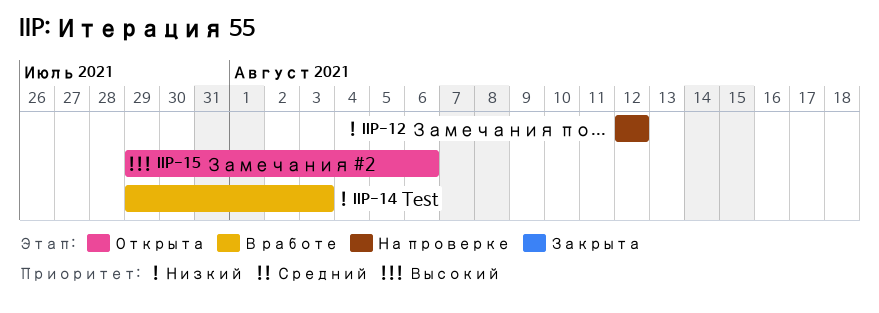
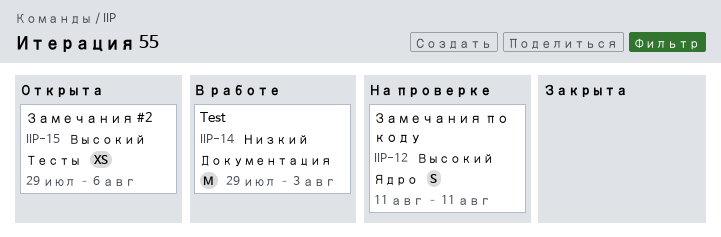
IIP-12, priority: Низкий -> Высокий
IIP-12, start: Aug 12 -> Aug 11
IIP-12, due: Aug 12 -> Aug 11

